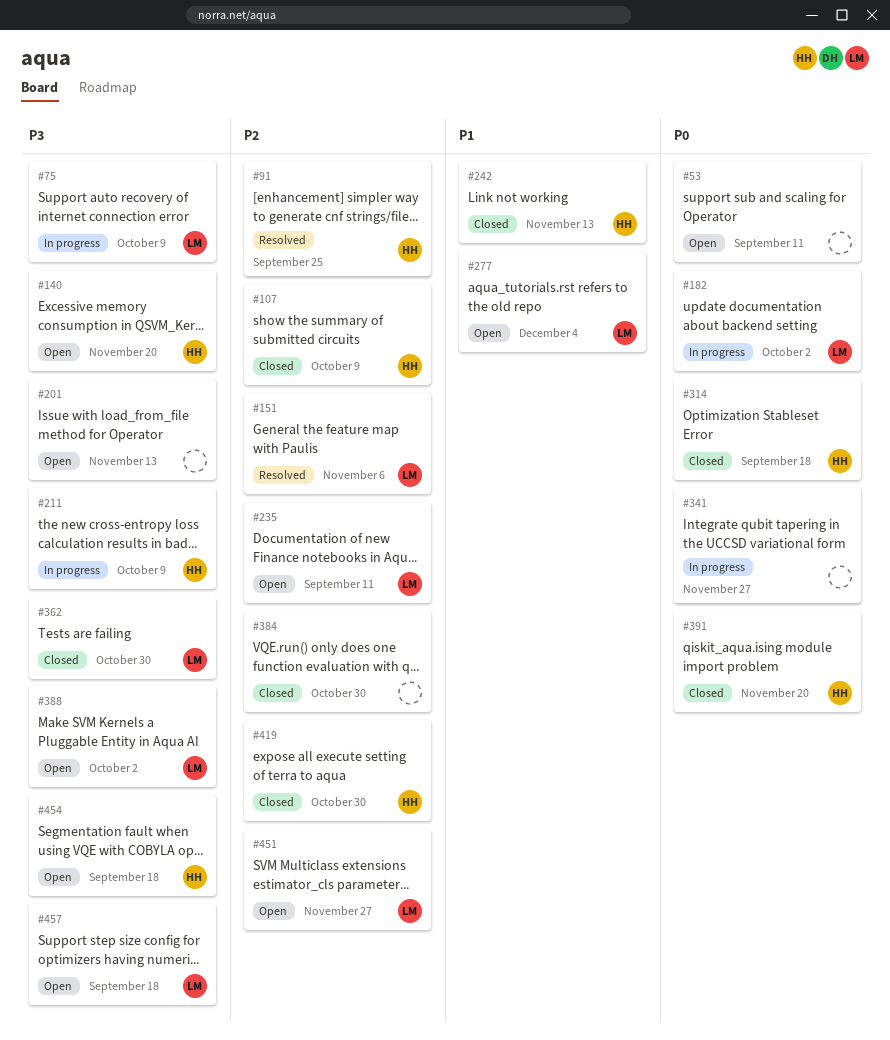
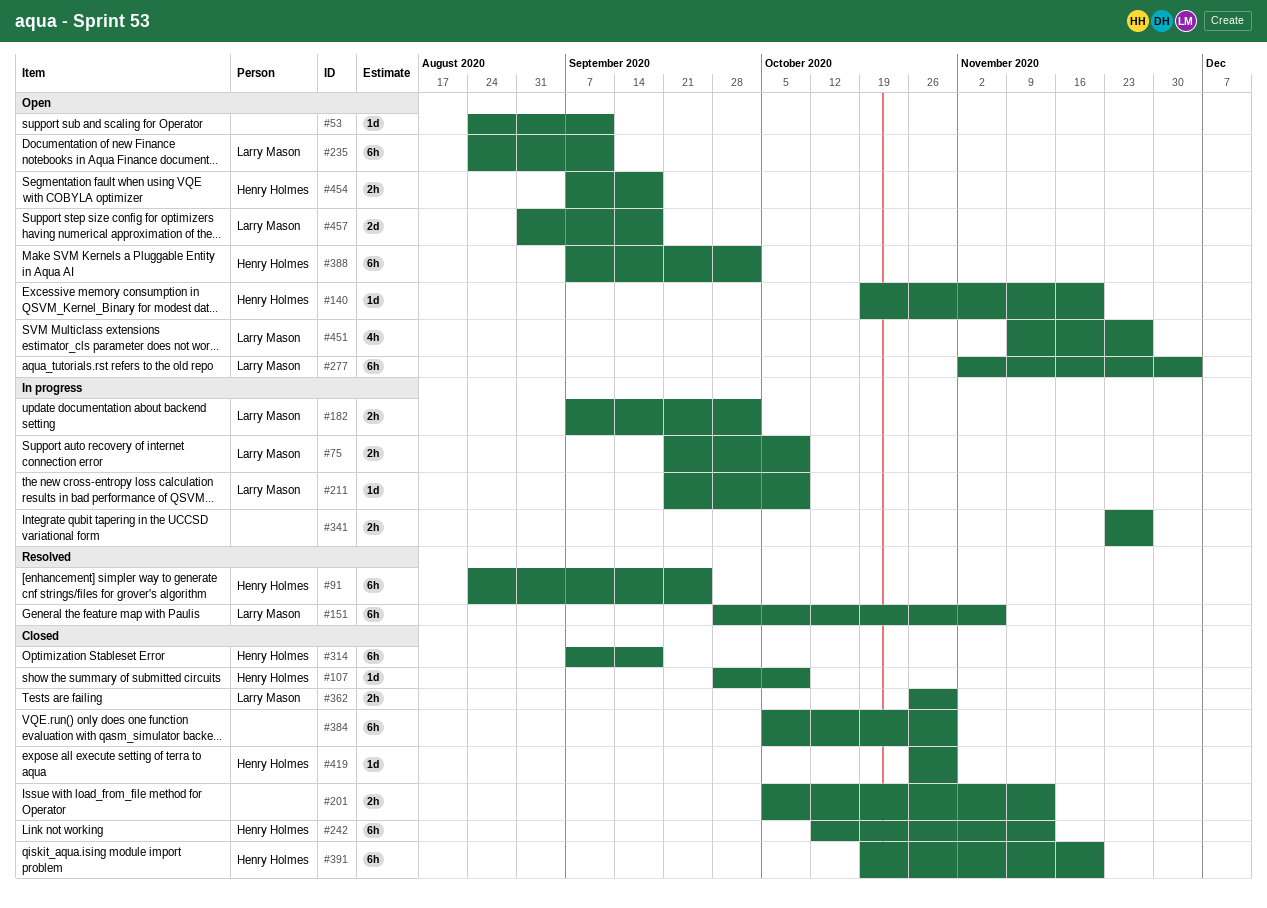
#201, status: Open -> Closed
#211, owner: Henry Holmes -> Larry Mason
#388, owner: Larry Mason -> Henry Holmes

